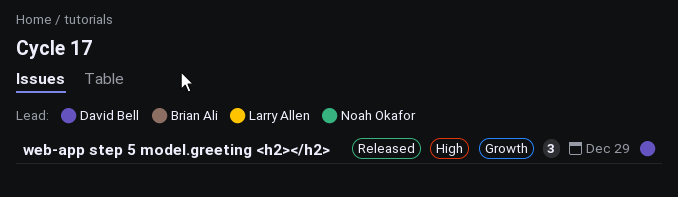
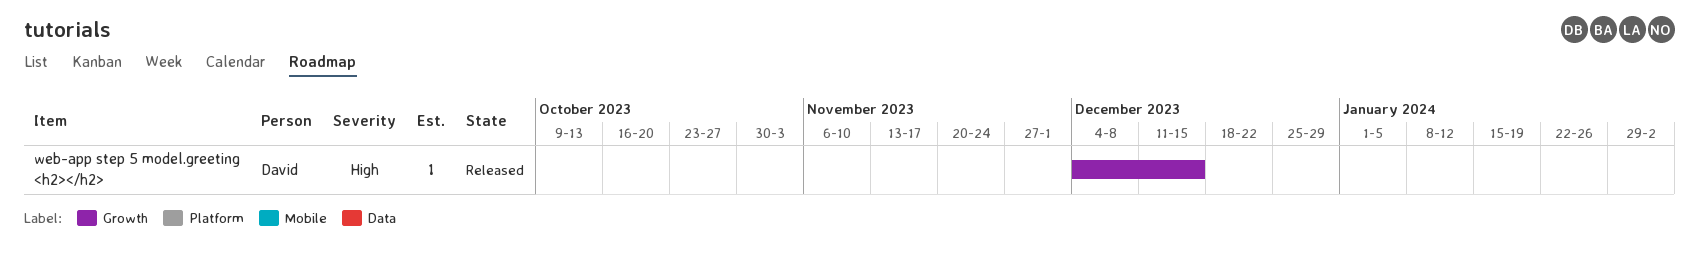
web-app step 5 model.greeting <h2></h2>, estimate: 3 -> 1
web-app step 5 model.greeting <h2></h2>, due: Dec 29 -> Dec 15

